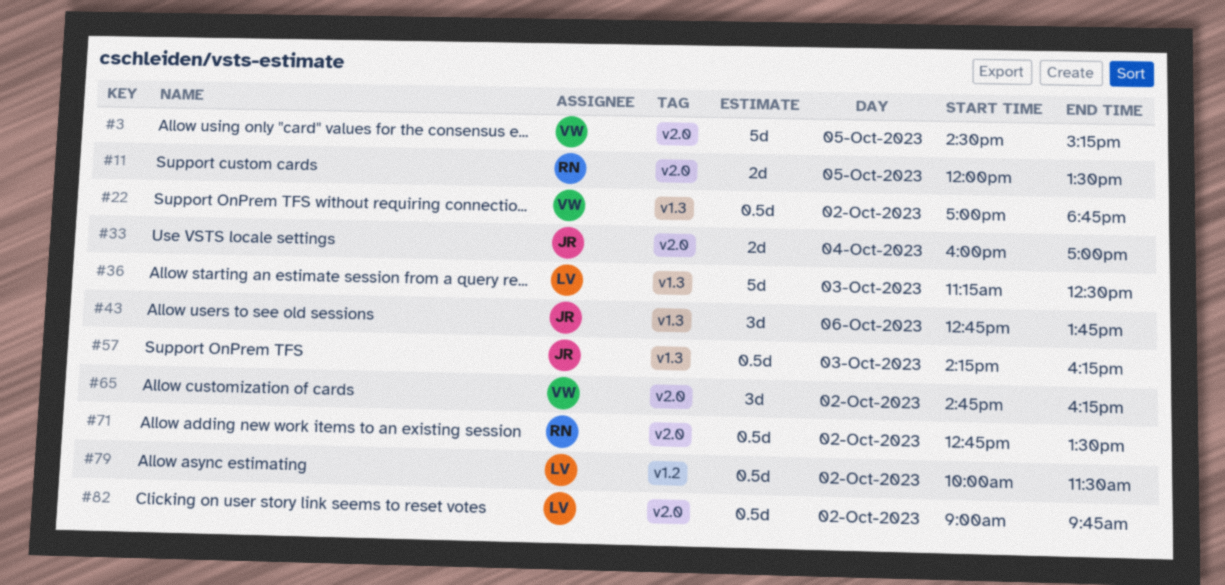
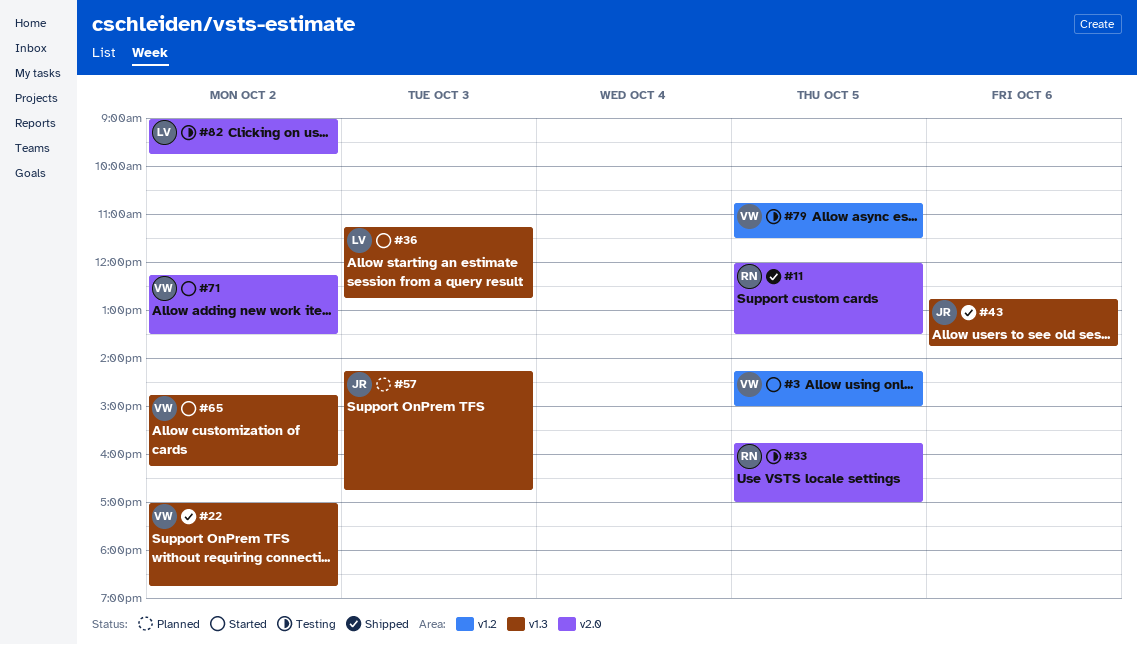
#3, label: v2.0 -> v1.2
#3, begins: 14:30 -> 14:15
#3, ends: 15:15 -> 15:00
#33, owner: JR -> RN
#33, day: Oct 4 -> Oct 5
#33, begins: 16:00 -> 15:45
#36, ends: 12:30 -> 12:45
#57, ends: 16:15 -> 16:45
#65, label: v2.0 -> v1.3
#71, owner: RN -> VW
#71, begins: 12:45 -> 12:15
#79, owner: LV -> VW
#79, day: Oct 2 -> Oct 5
#79, begins: 10:00 -> 10:45

